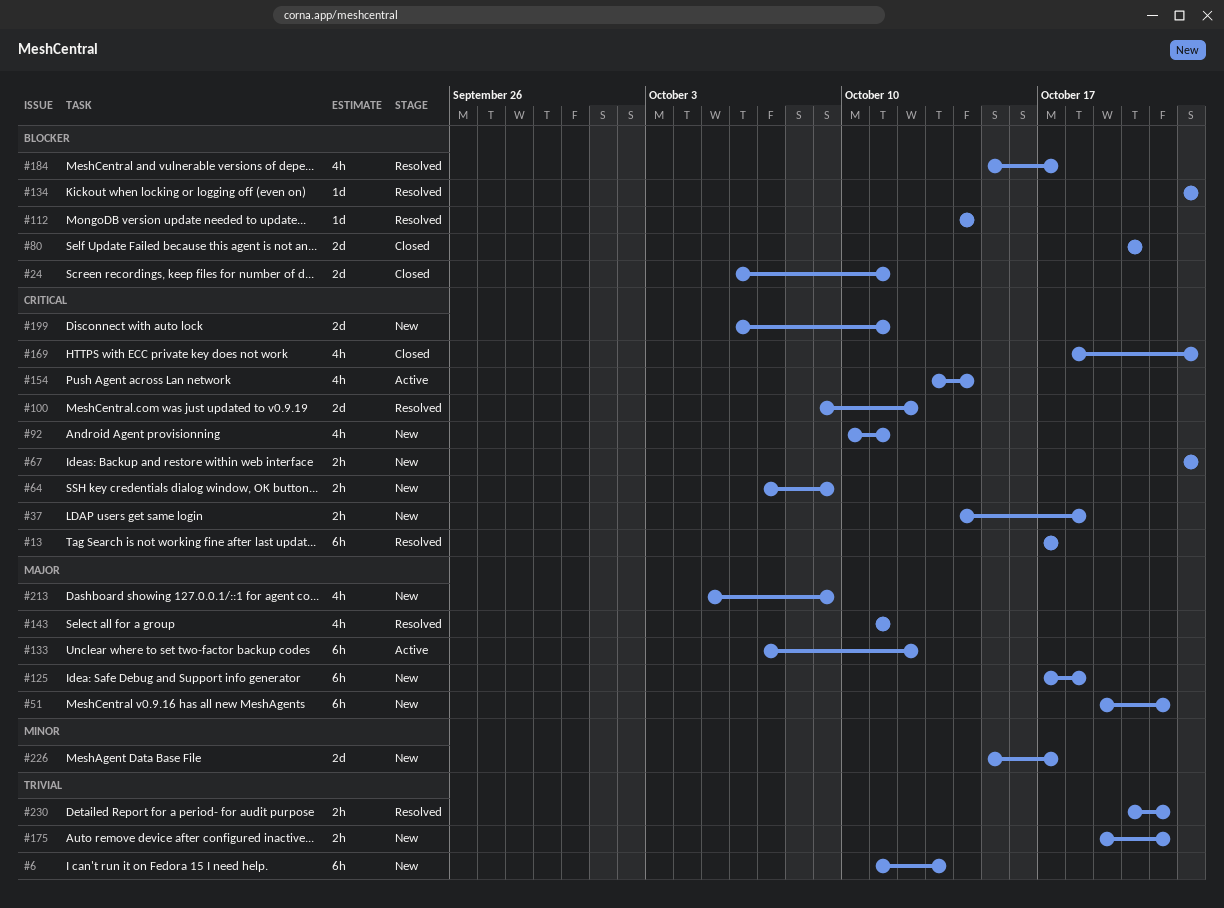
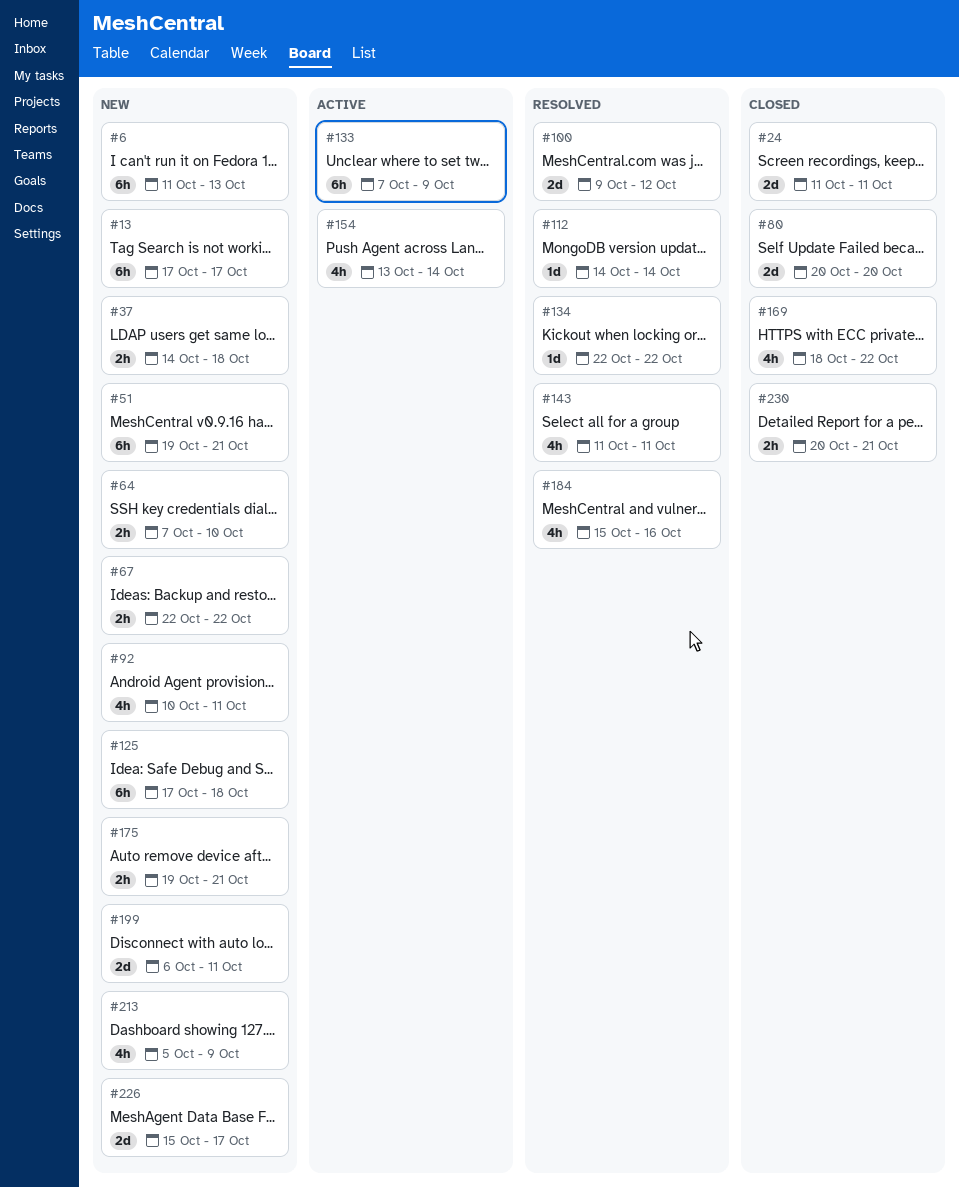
#13, status: Resolved -> New
#24, start: Oct 6 -> Oct 11
#64, due: Oct 9 -> Oct 10
#133, due: Oct 12 -> Oct 9
#184, due: Oct 17 -> Oct 16
#230, status: Resolved -> Closed

